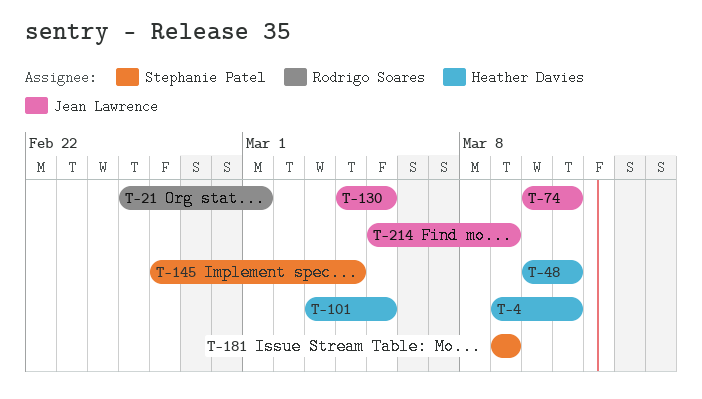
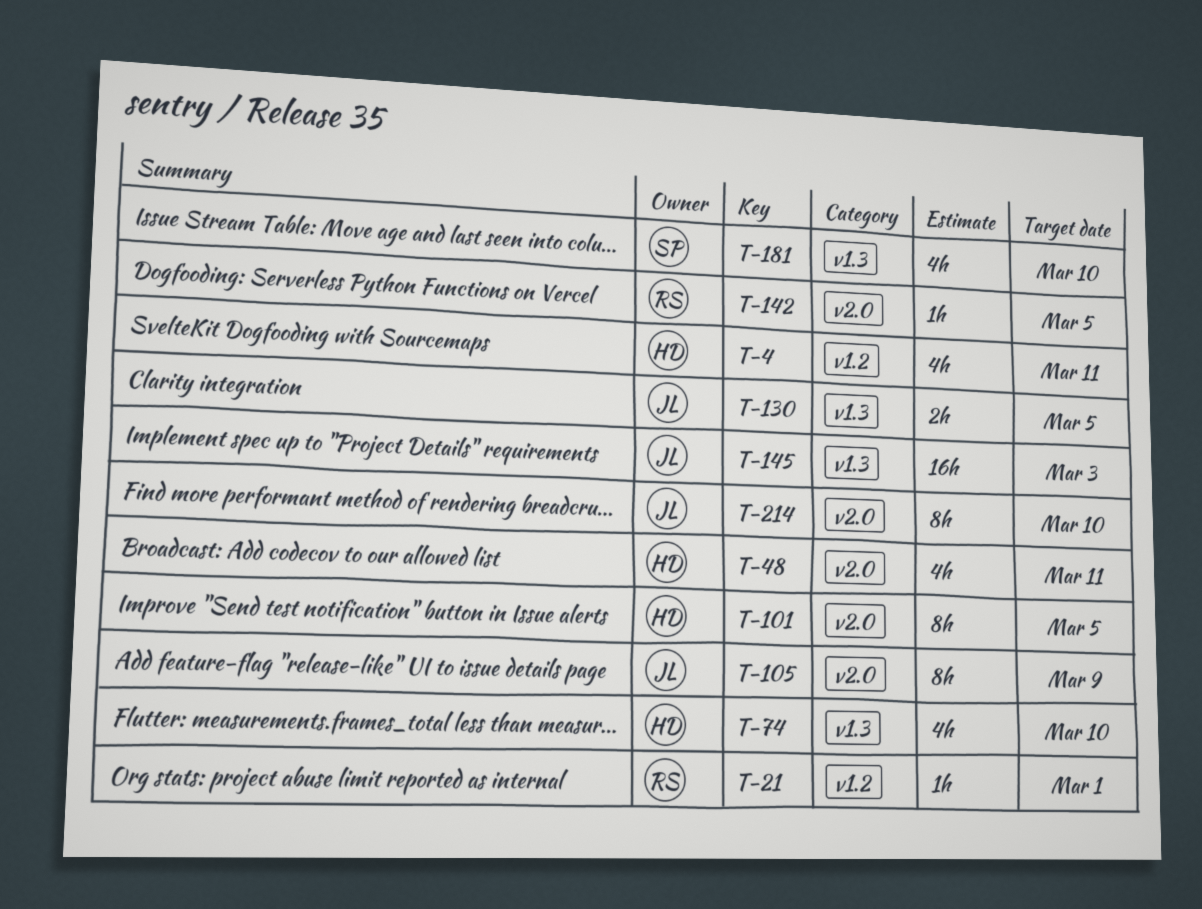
T-74, owner: Jean Lawrence -> Heather Davies
T-74, due: Mar 11 -> Mar 10
T-105: none -> present
T-142: none -> present
T-145, owner: Stephanie Patel -> Jean Lawrence
T-145, due: Mar 4 -> Mar 3
T-181, due: Mar 9 -> Mar 10
T-214, due: Mar 9 -> Mar 10

